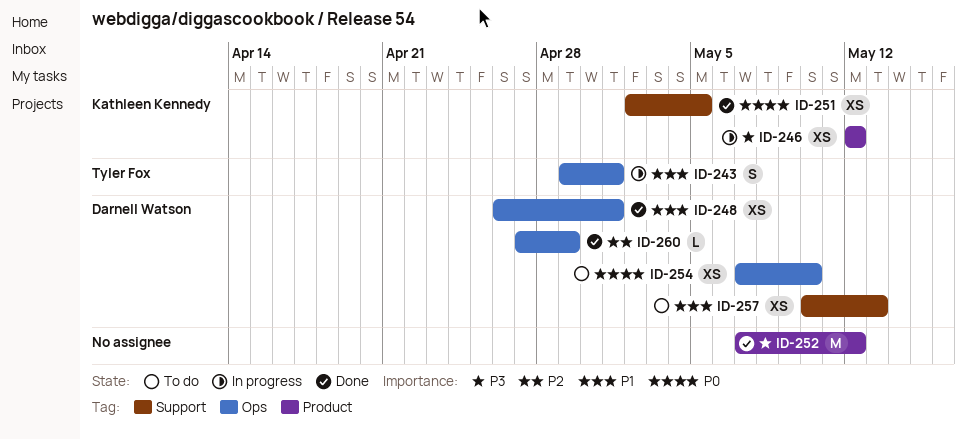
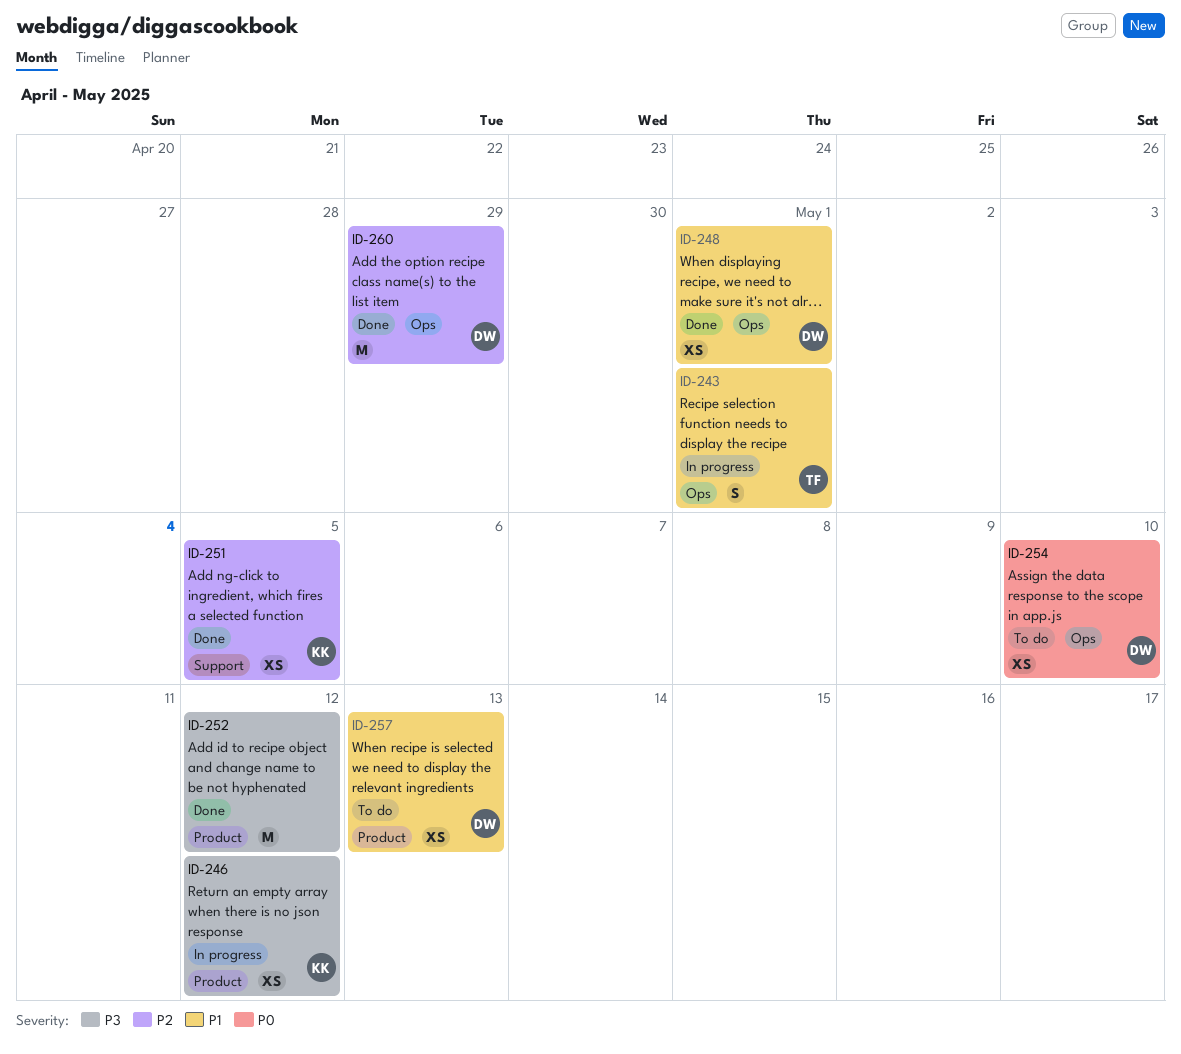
ID-251, priority: P0 -> P2
ID-257, label: Support -> Product
ID-260, estimate: L -> M

